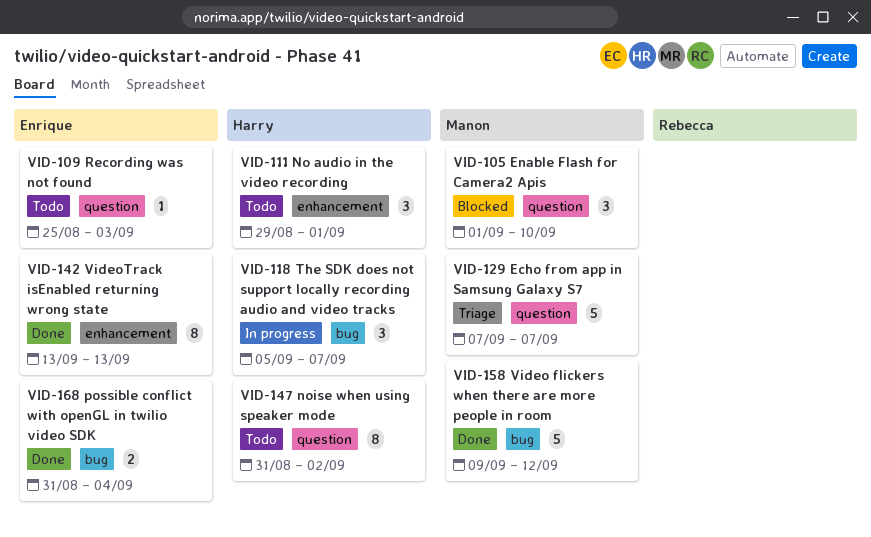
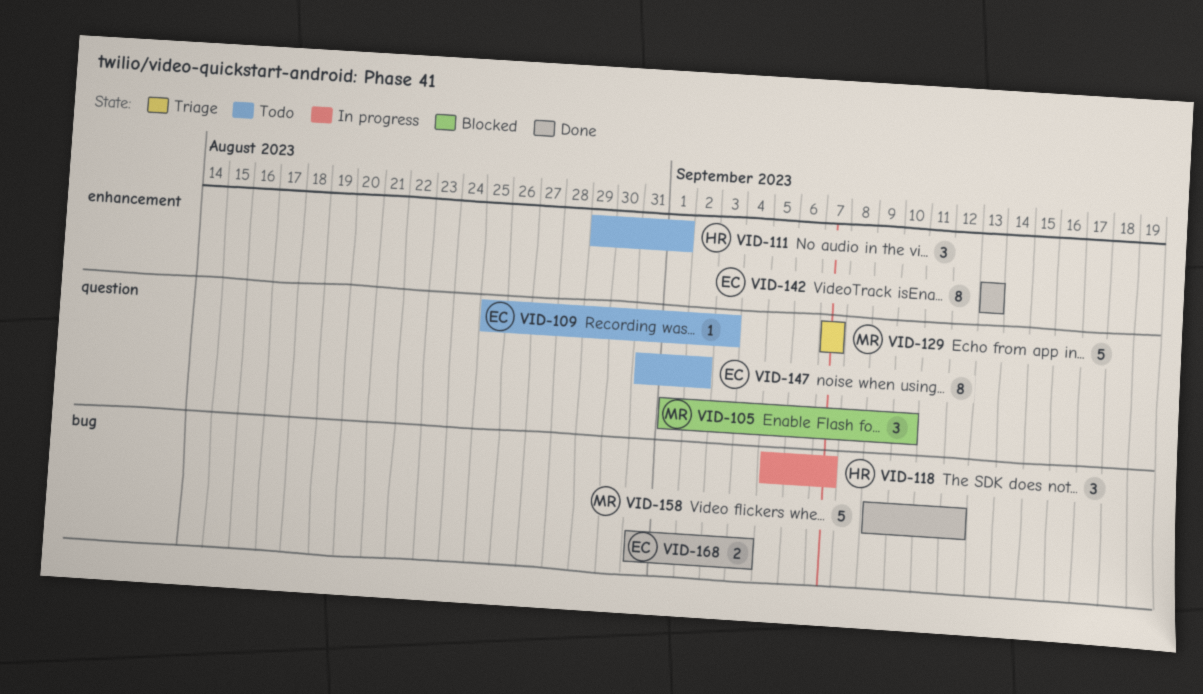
VID-147, owner: Harry -> Enrique

